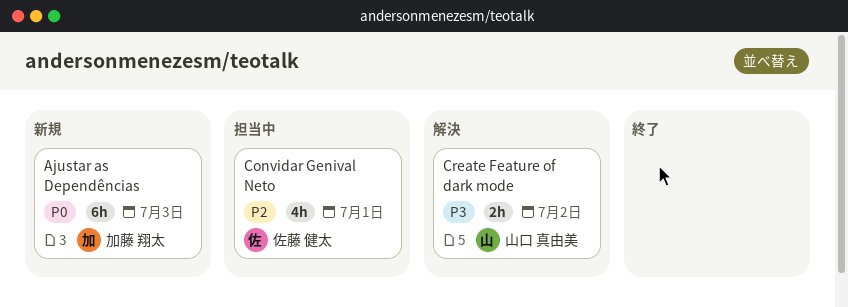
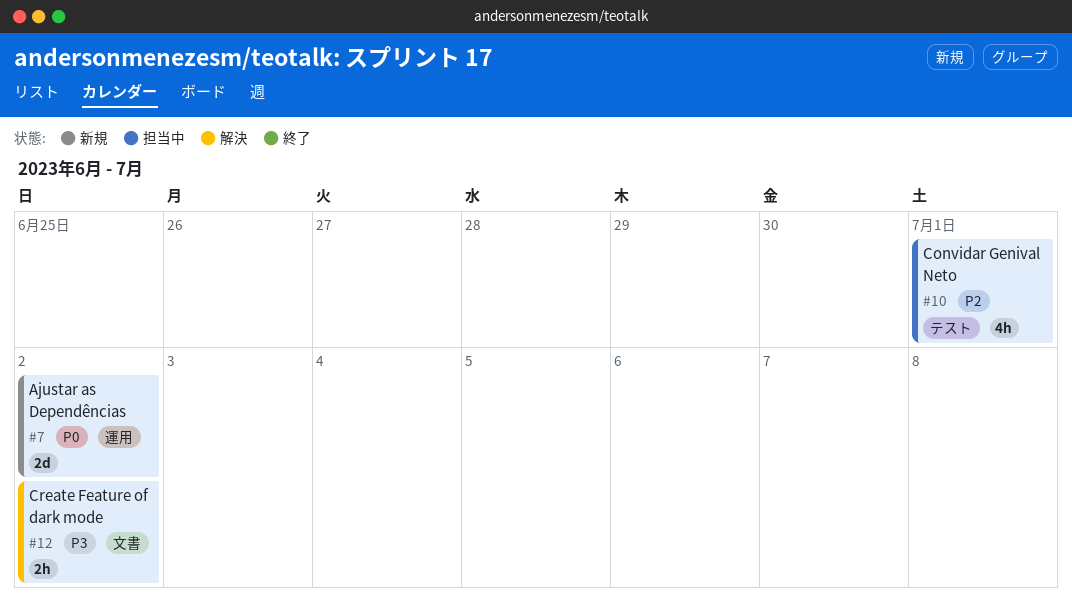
Ajustar as Dependências, estimate: 6h -> 2d
Ajustar as Dependências, due: Jul 3 -> Jul 2

